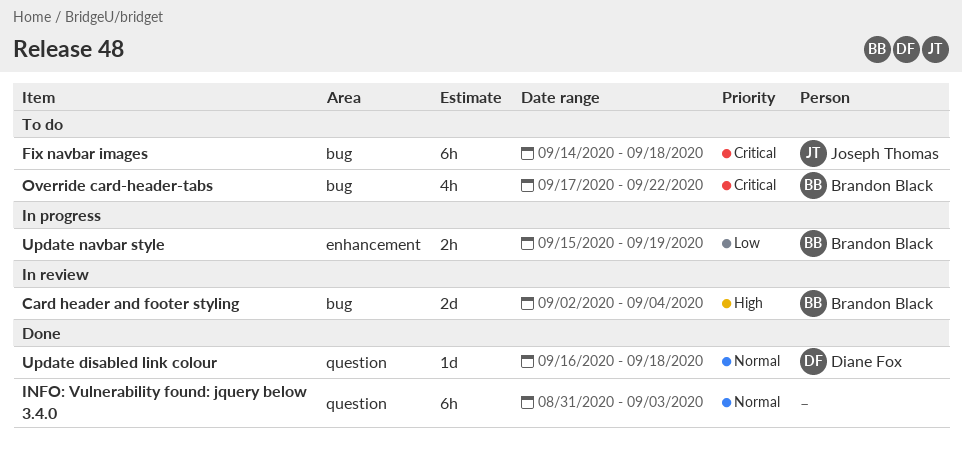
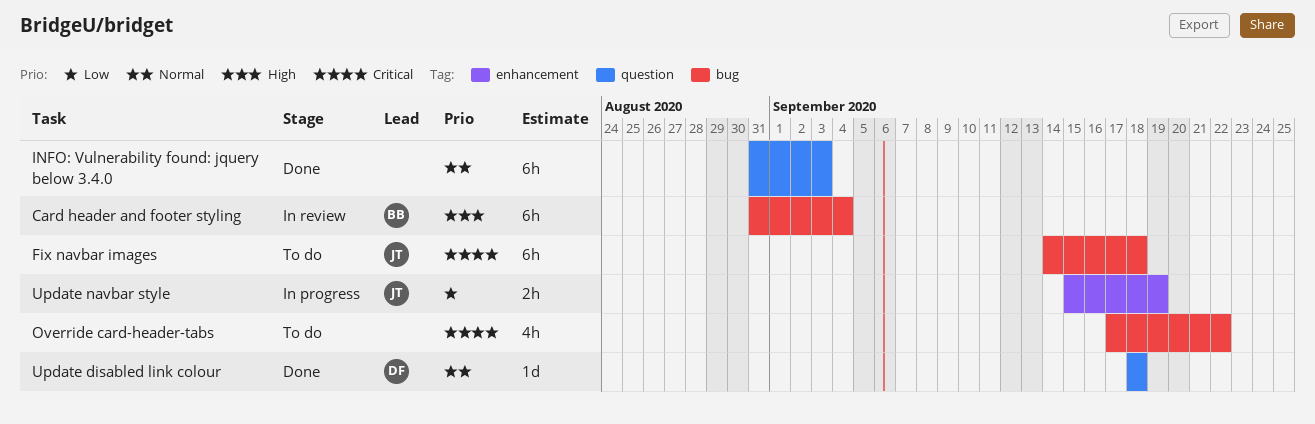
Card header and footer styling, estimate: 2d -> 6h
Card header and footer styling, start: Sep 2 -> Aug 31
Override card-header-tabs, owner: Brandon Black -> none
Update disabled link colour, start: Sep 16 -> Sep 18
Update navbar style, owner: Brandon Black -> Joseph Thomas

